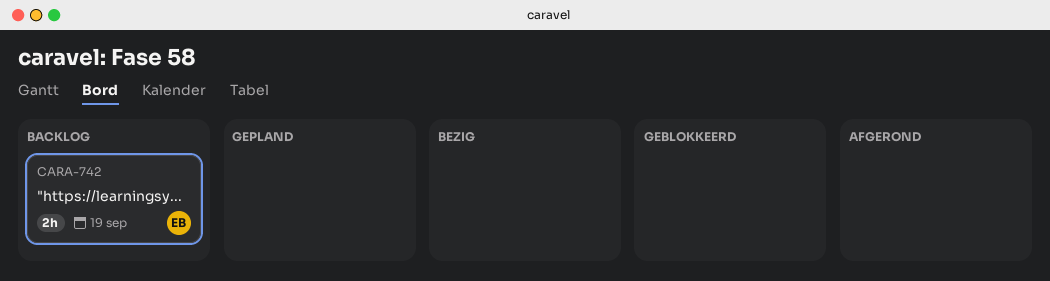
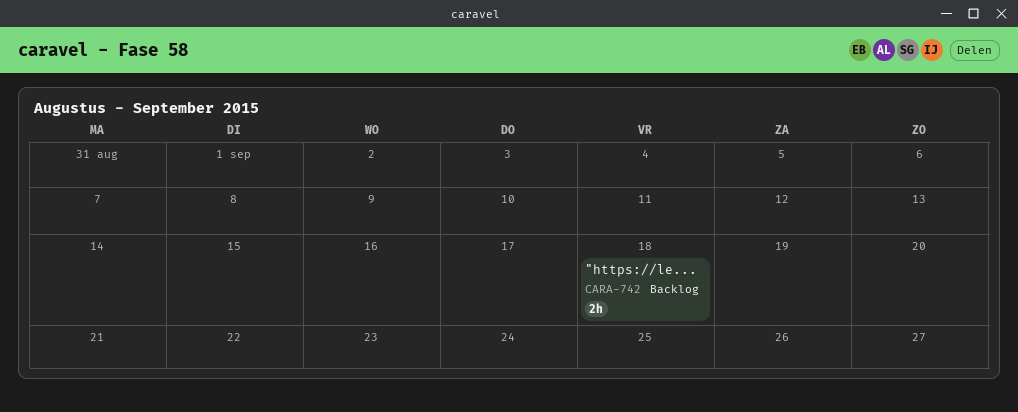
CARA-742, due: Sep 19 -> Sep 18

